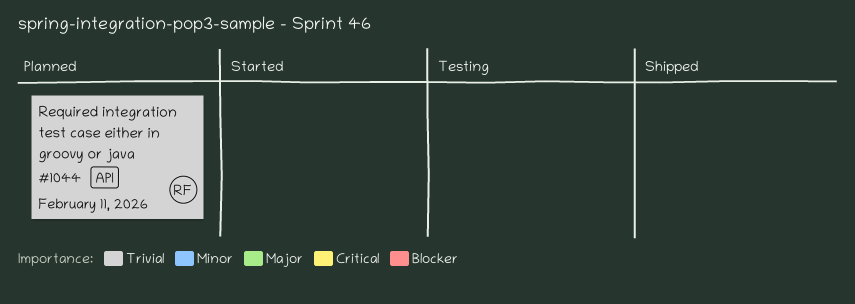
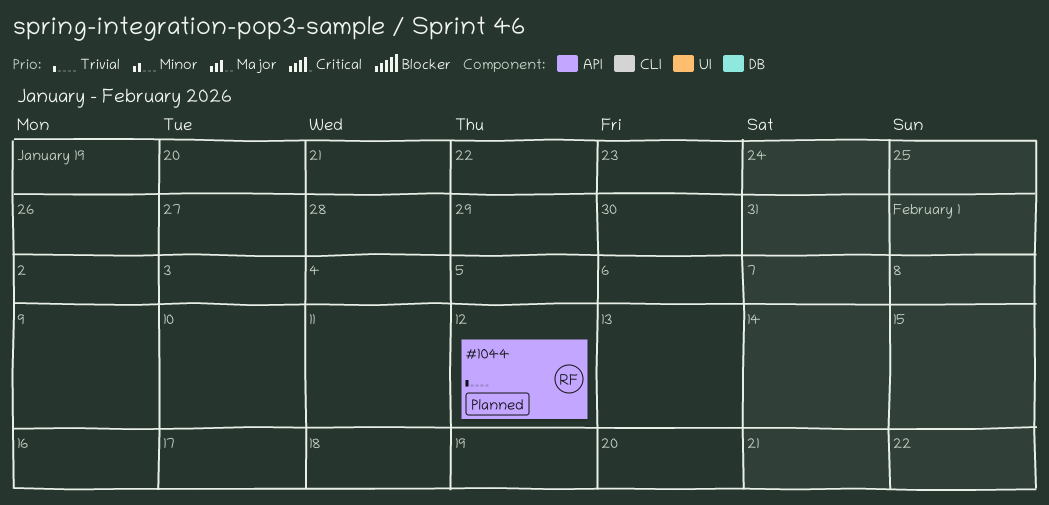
#1044, due: Feb 11 -> Feb 12

